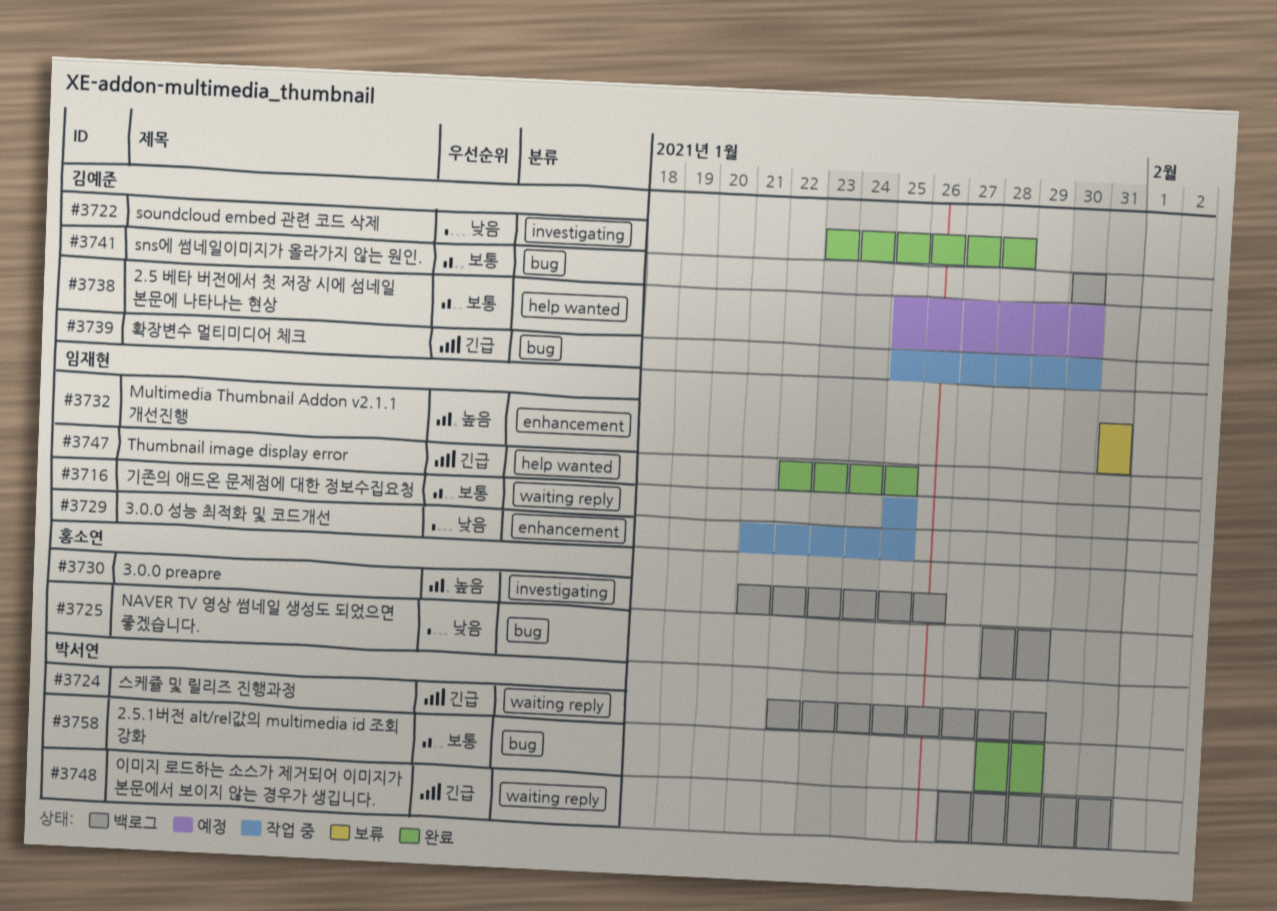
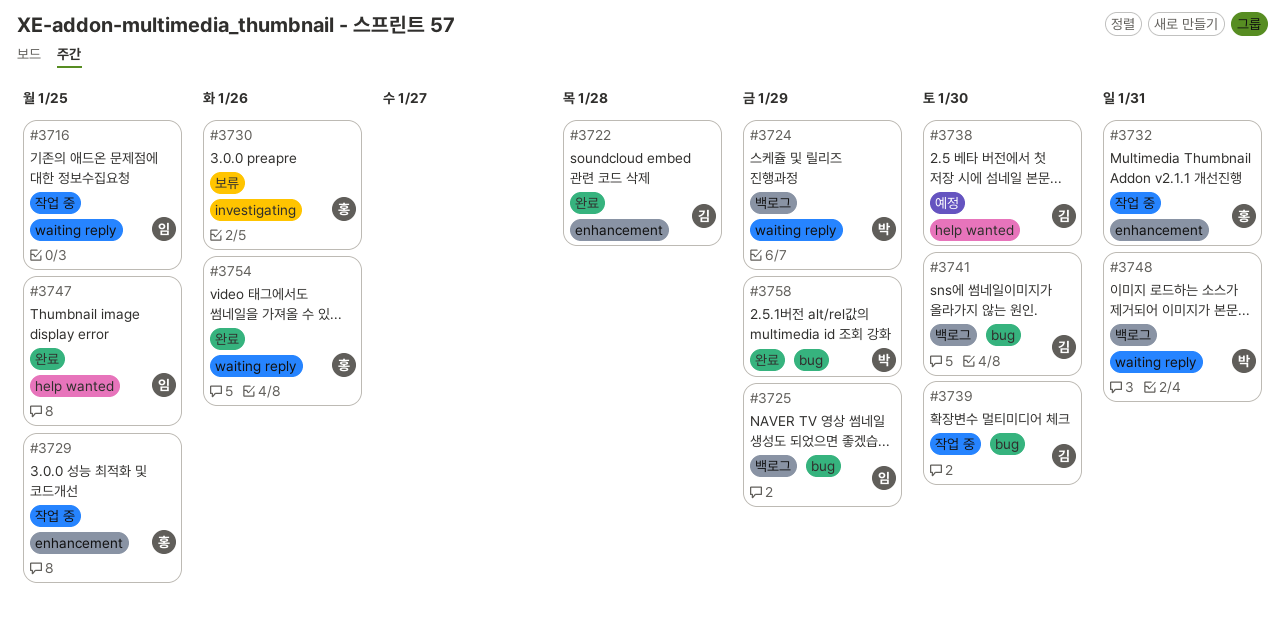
#3722, label: investigating -> enhancement
#3725, owner: 홍소연 -> 임재현
#3729, owner: 임재현 -> 홍소연
#3730, status: 백로그 -> 보류
#3732, status: 보류 -> 작업 중
#3732, owner: 임재현 -> 홍소연
#3754: none -> present

